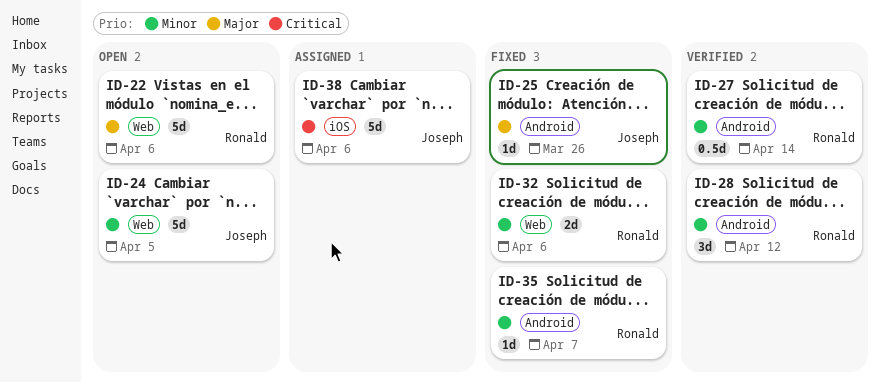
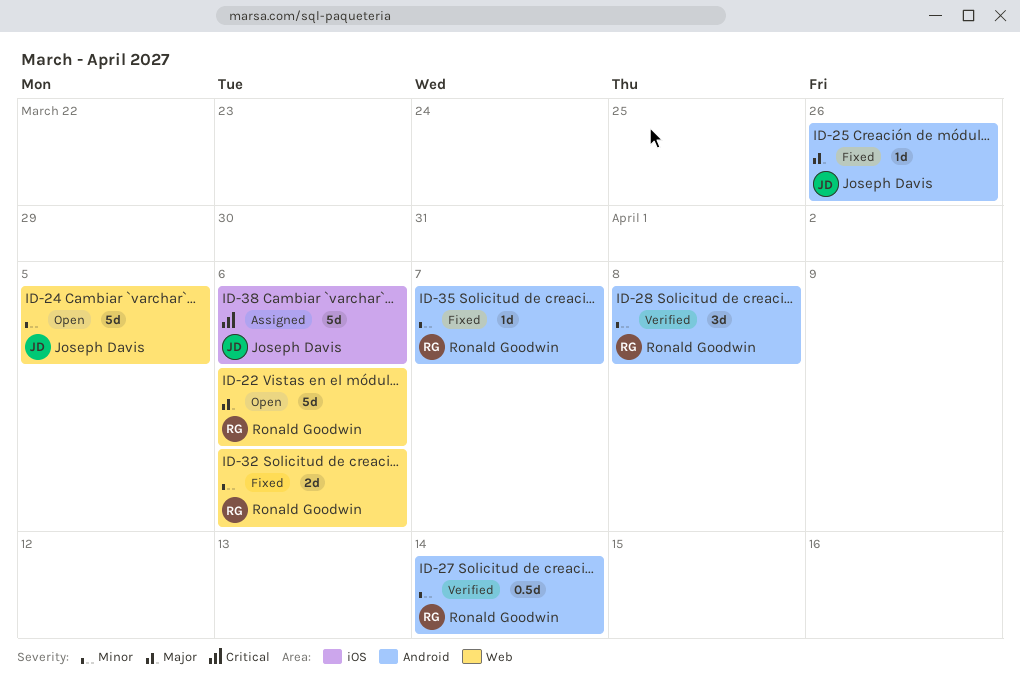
ID-28, due: Apr 12 -> Apr 8

